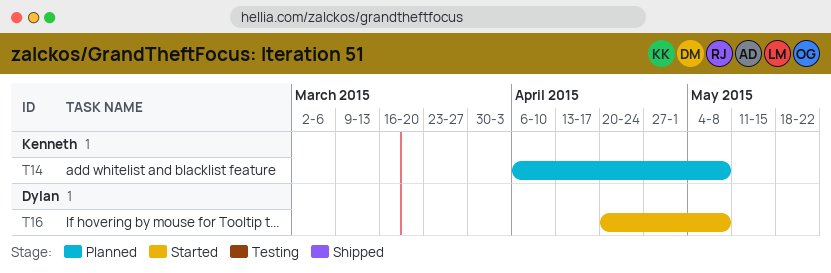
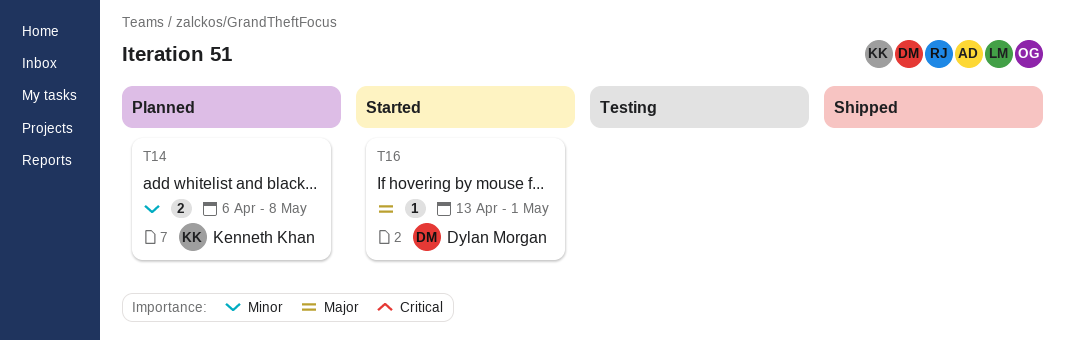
T16, start: Apr 20 -> Apr 13
T16, due: May 8 -> May 1

